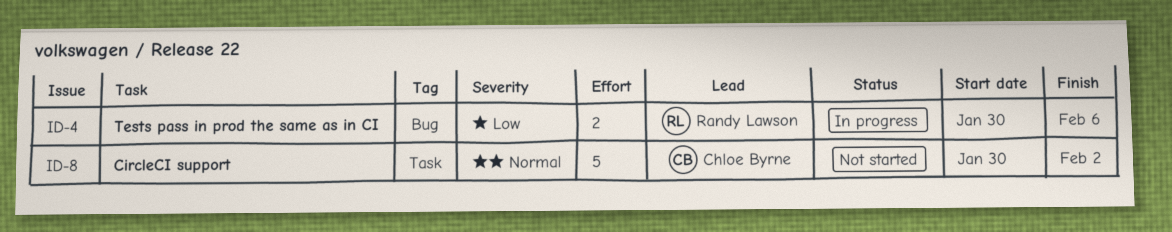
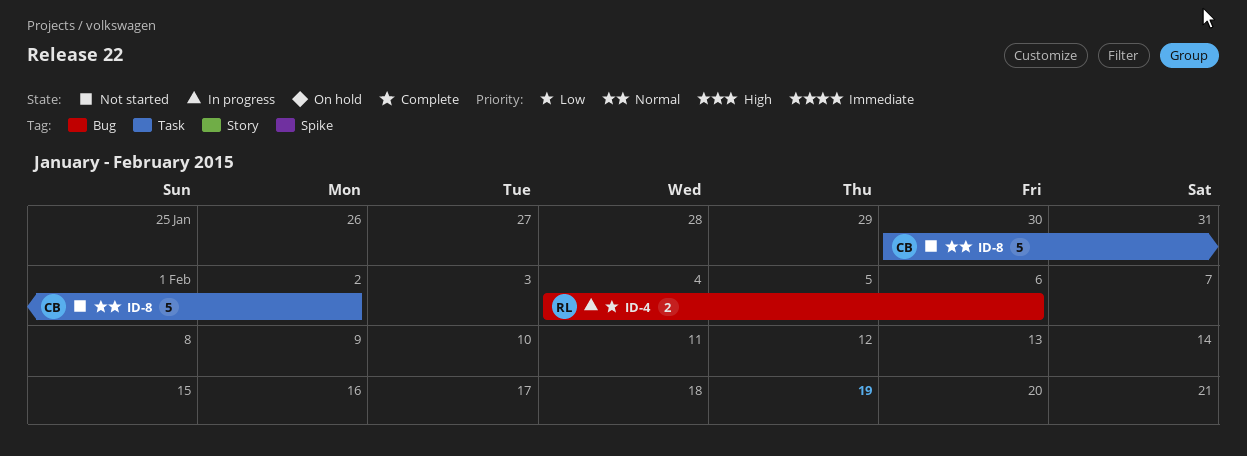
ID-4, start: Jan 30 -> Feb 4

